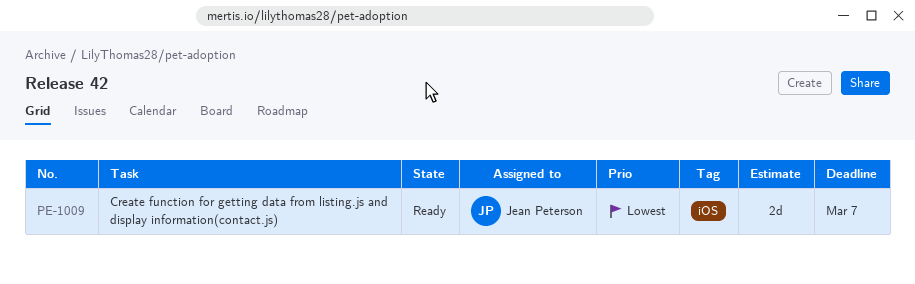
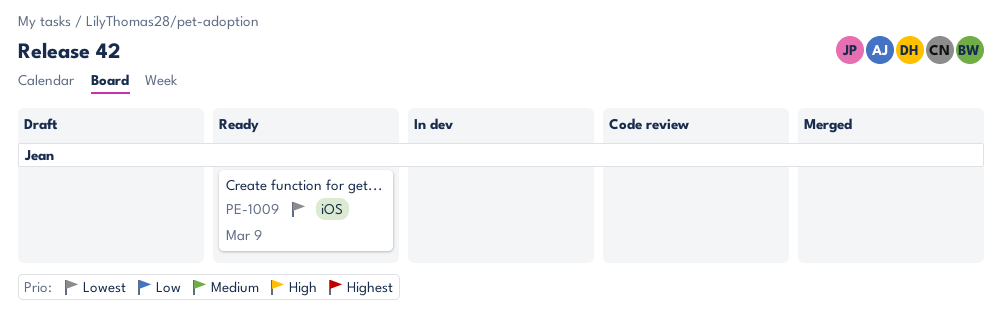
PE-1009, due: Mar 7 -> Mar 9

